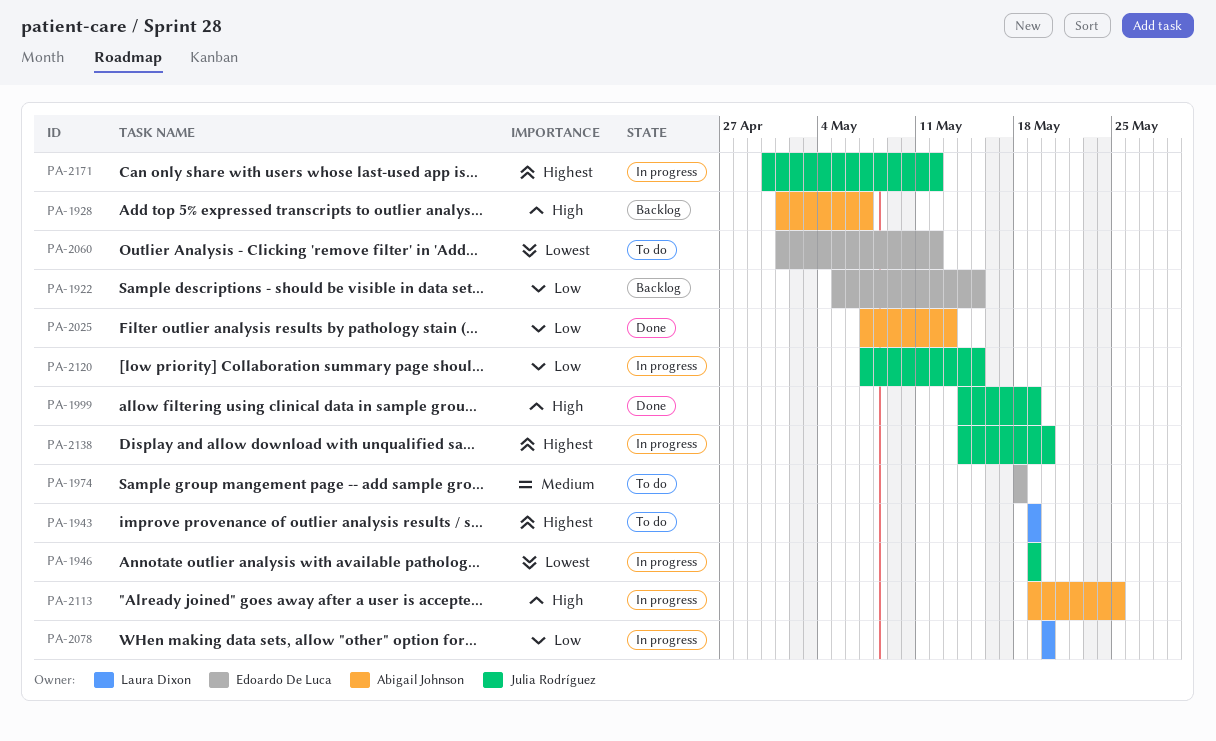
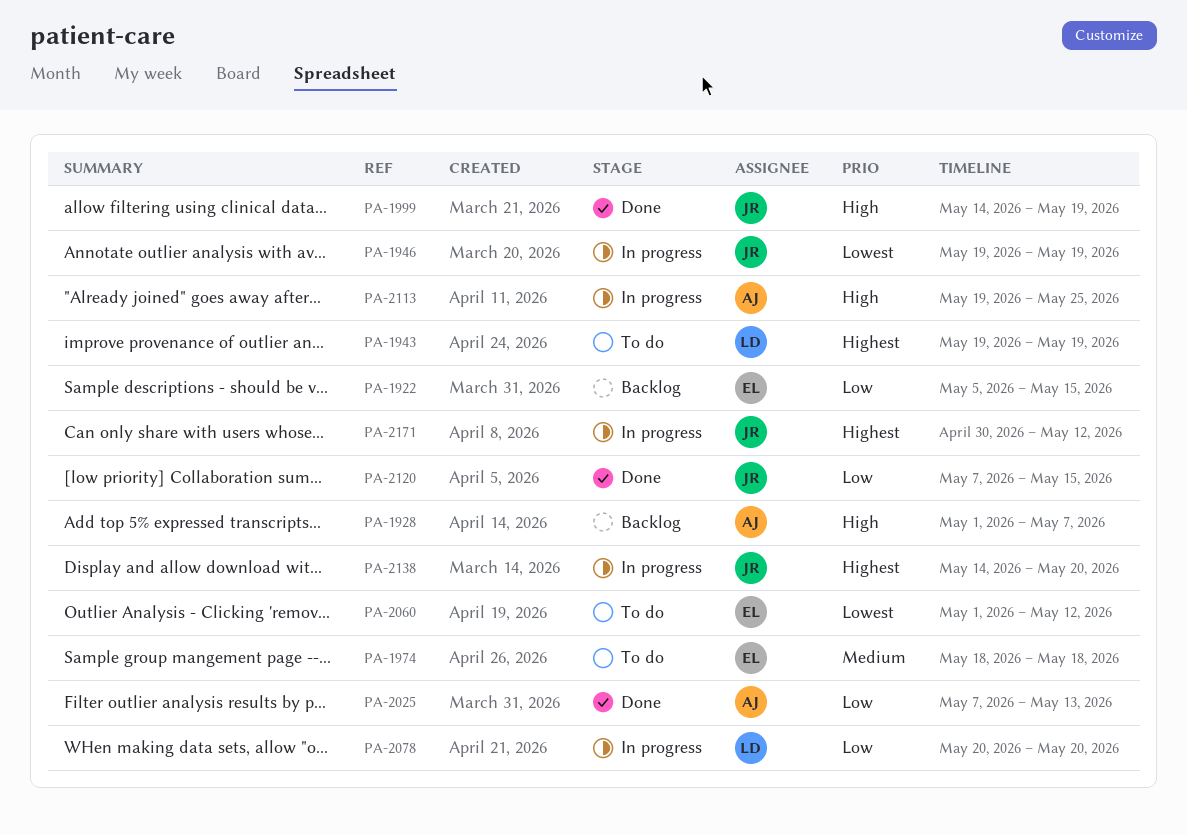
PA-2120, status: In progress -> Done

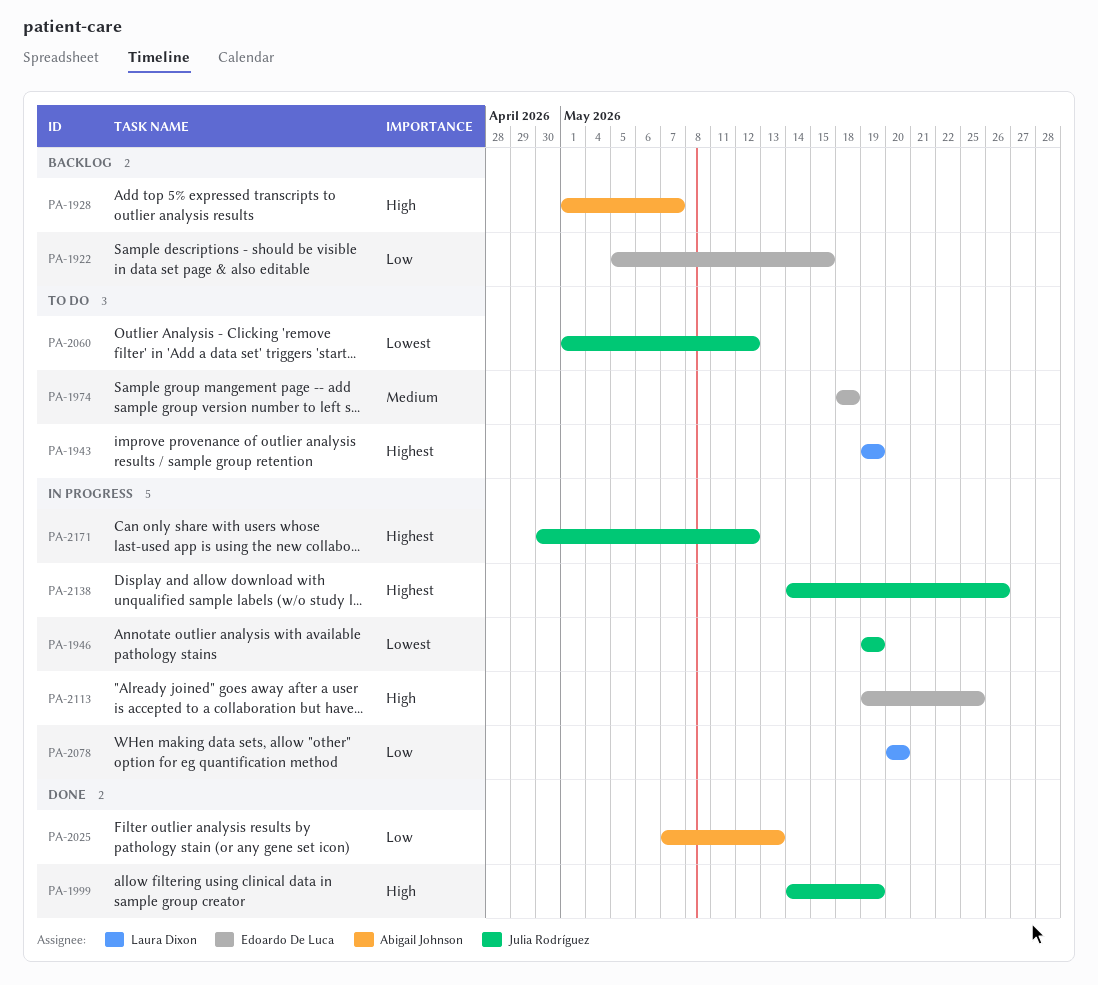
PA-2060, owner: Edoardo De Luca -> Julia Rodríguez
PA-2113, owner: Abigail Johnson -> Edoardo De Luca
PA-2120: present -> none
PA-2138, due: May 20 -> May 26

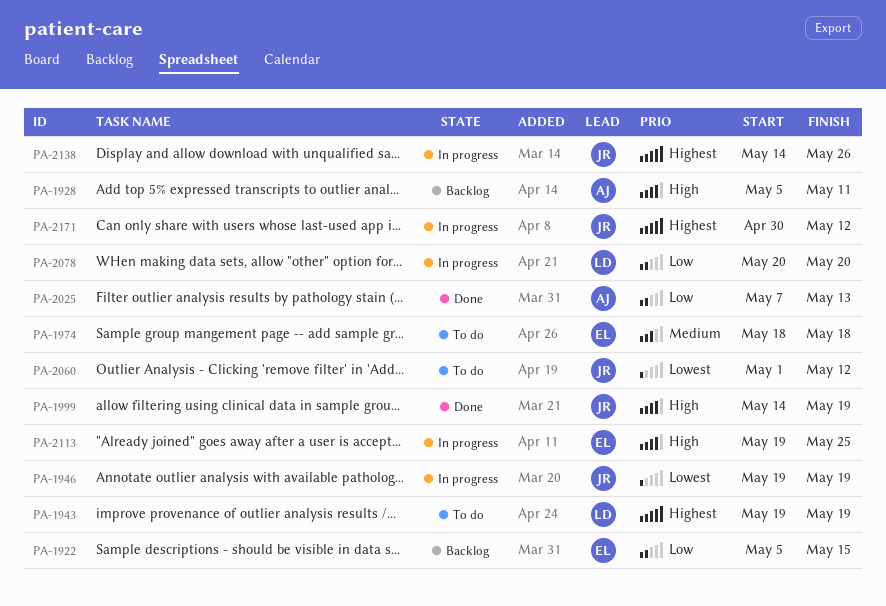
PA-1928, start: May 1 -> May 5
PA-1928, due: May 7 -> May 11

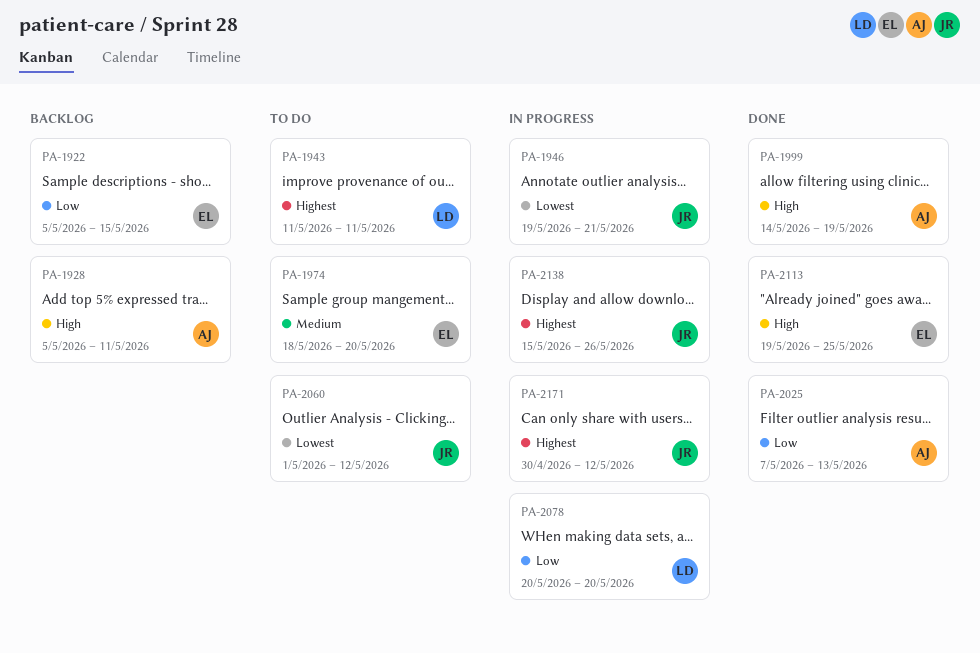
PA-1943, start: May 19 -> May 11
PA-1943, due: May 19 -> May 11
PA-1946, due: May 19 -> May 21
PA-1974, due: May 18 -> May 20
PA-1999, owner: JR -> AJ
PA-2113, status: In progress -> Done
PA-2138, start: May 14 -> May 15

